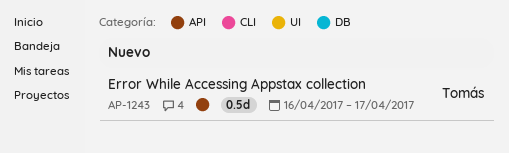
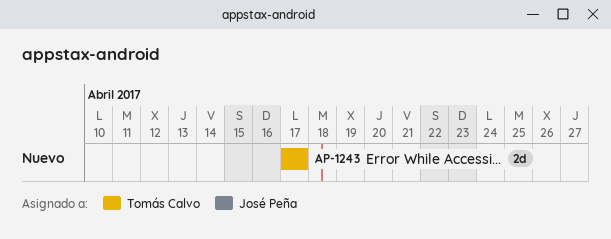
AP-1243, estimate: 0.5d -> 2d
AP-1243, start: Apr 16 -> Apr 17

